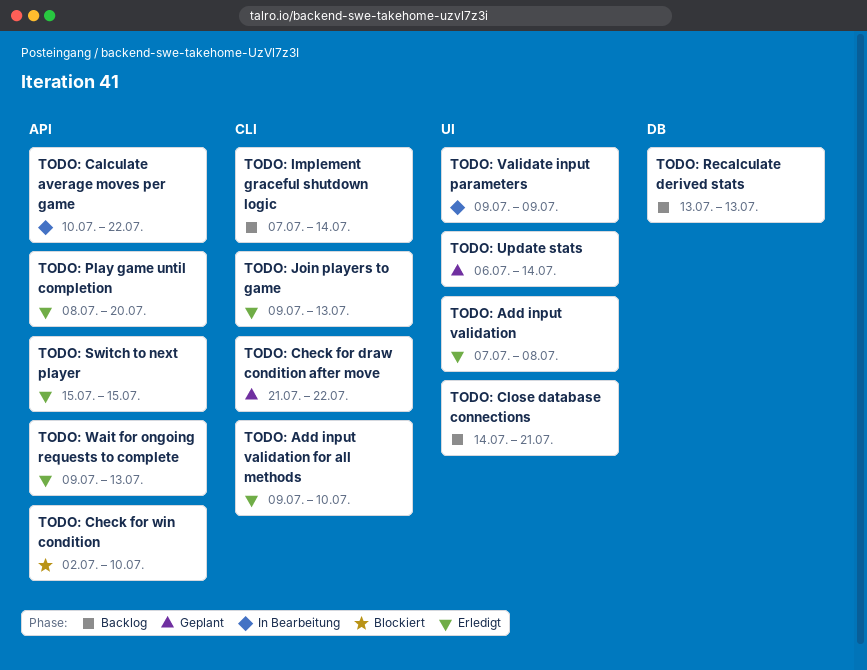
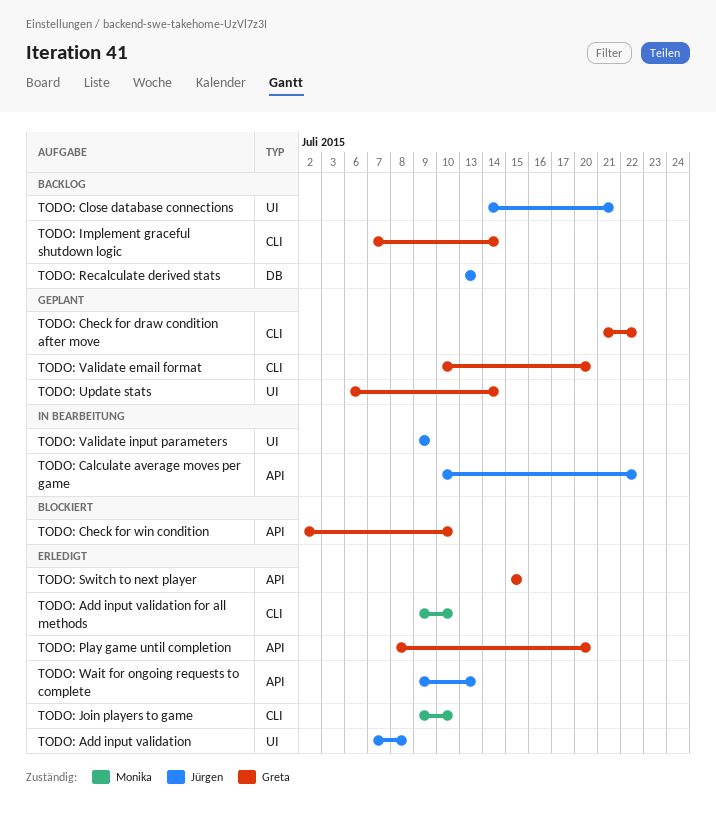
TODO: Join players to game, due: Jul 13 -> Jul 10
TODO: Validate email format: none -> present

